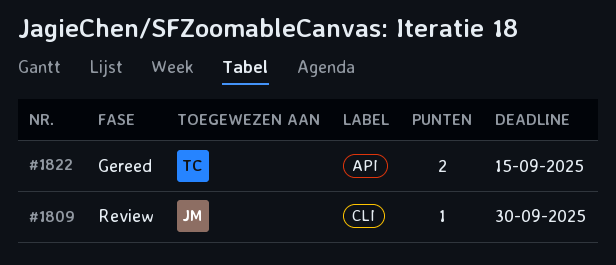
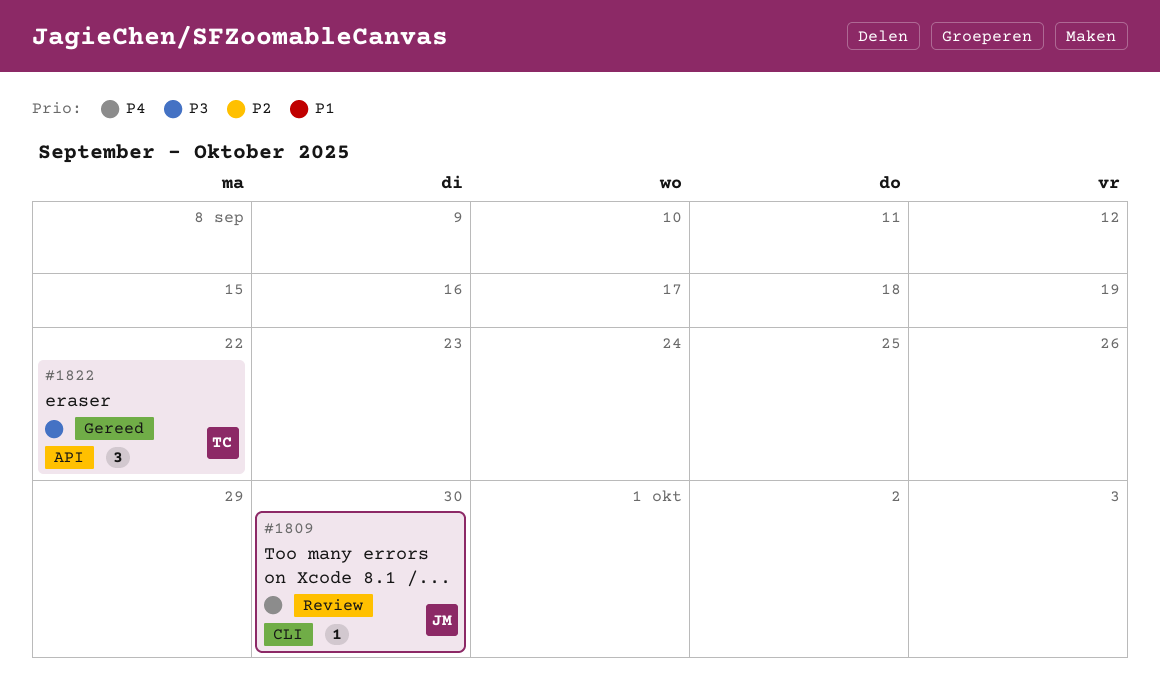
#1822, estimate: 2 -> 3
#1822, due: Sep 15 -> Sep 22

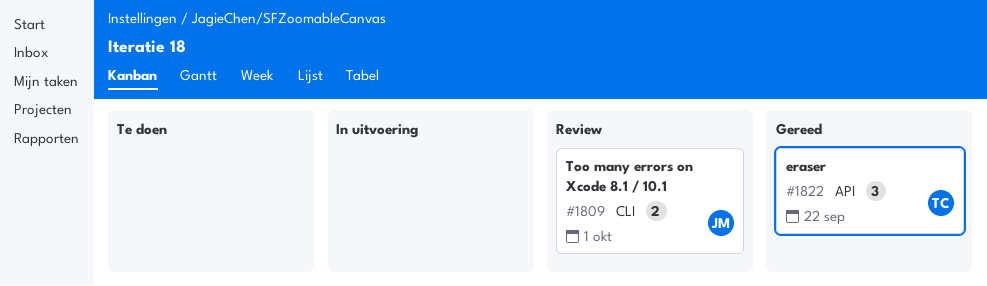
#1809, estimate: 1 -> 2
#1809, due: Sep 30 -> Oct 1

